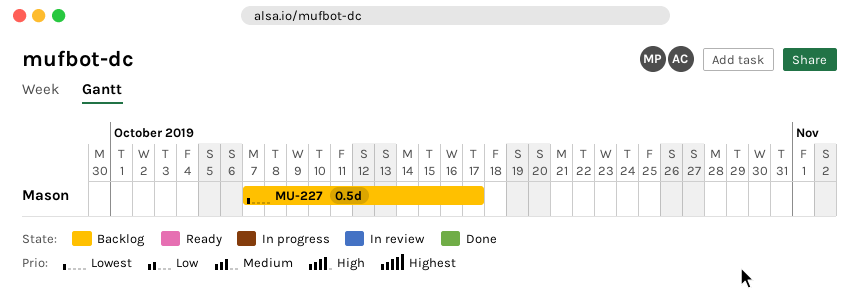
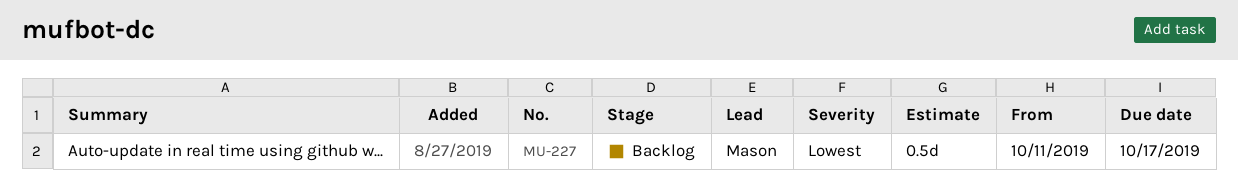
MU-227, start: Oct 7 -> Oct 11

